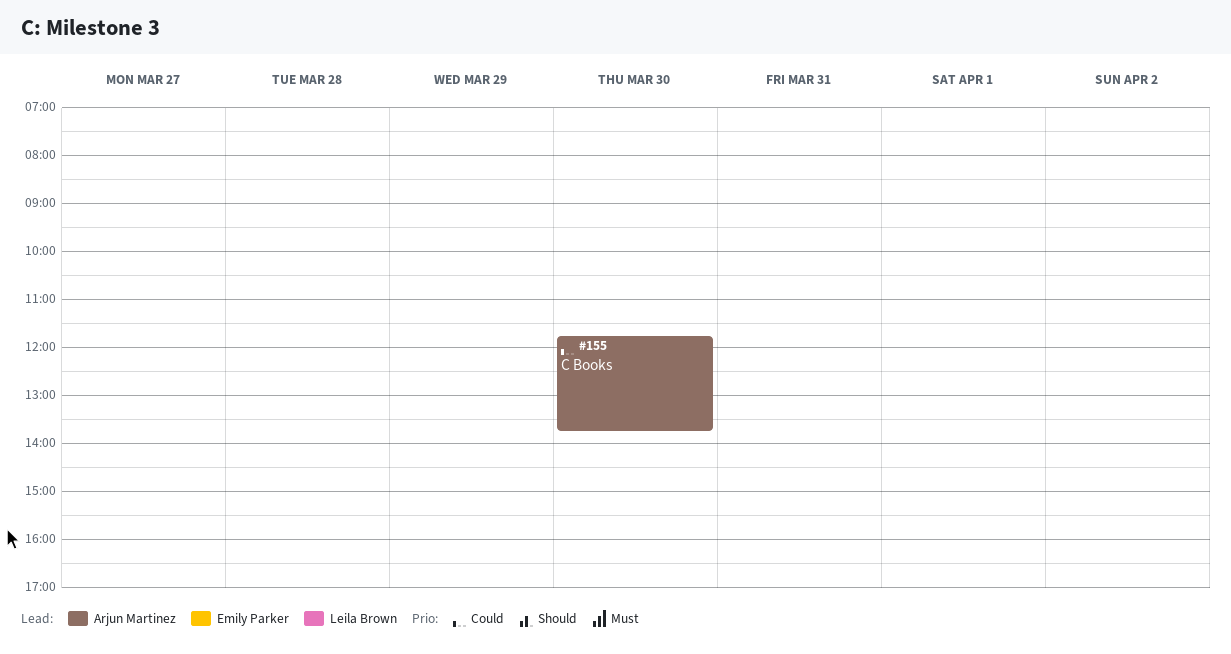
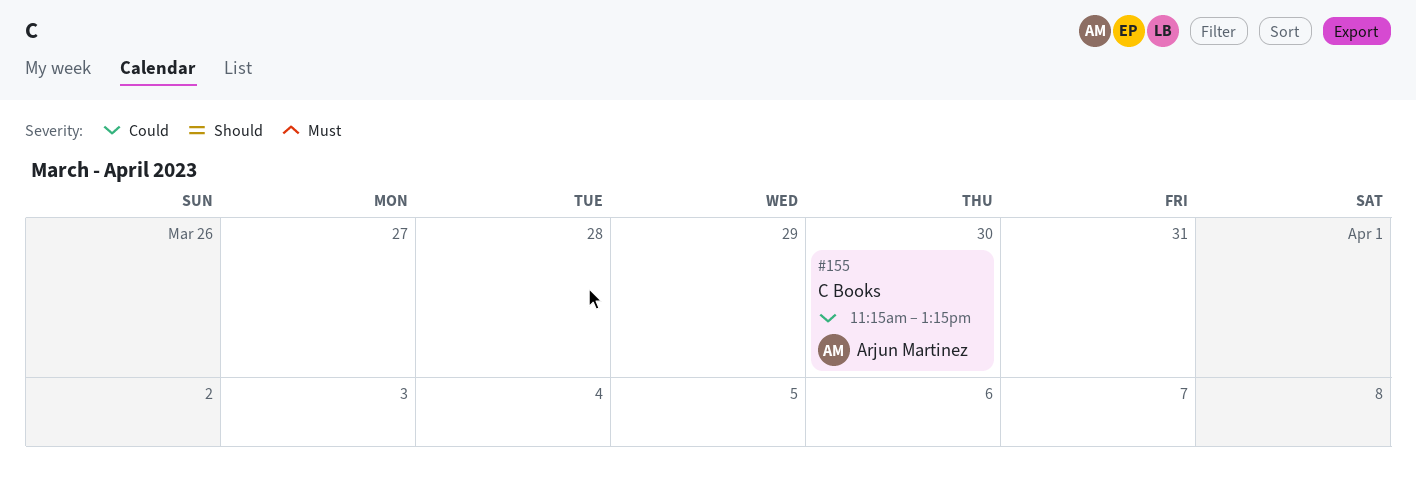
#155, begins: 11:45 -> 11:15
#155, ends: 13:45 -> 13:15

